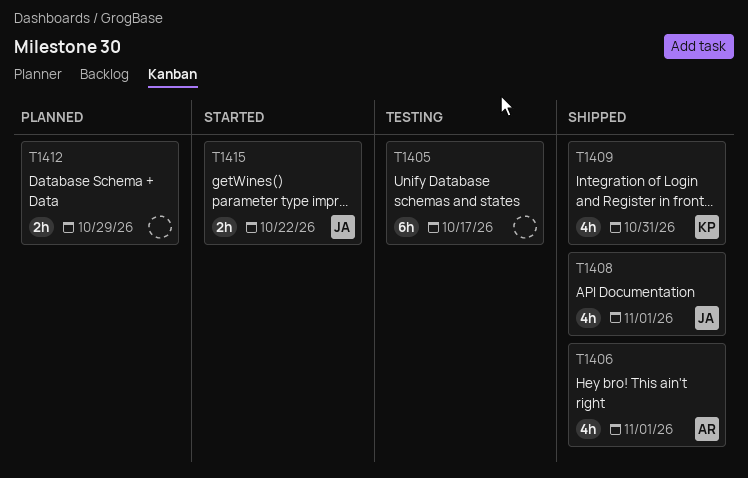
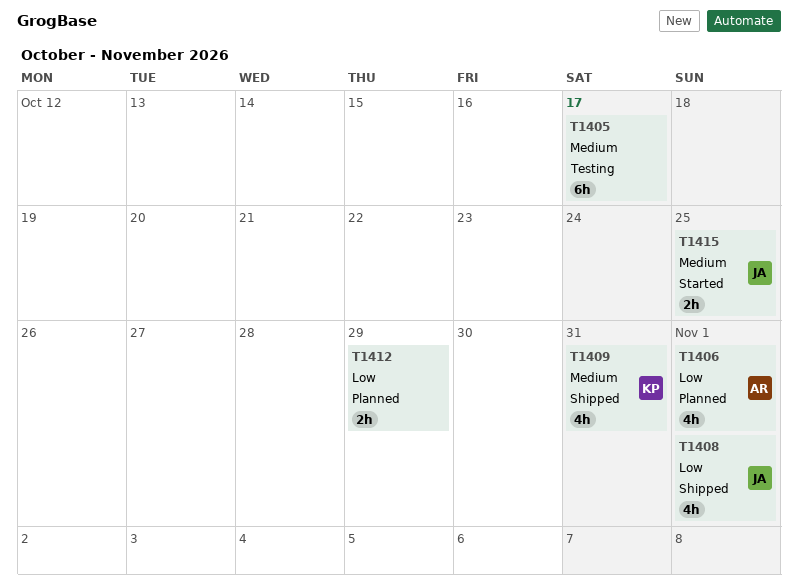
T1406, status: Shipped -> Planned
T1415, due: Oct 22 -> Oct 25

